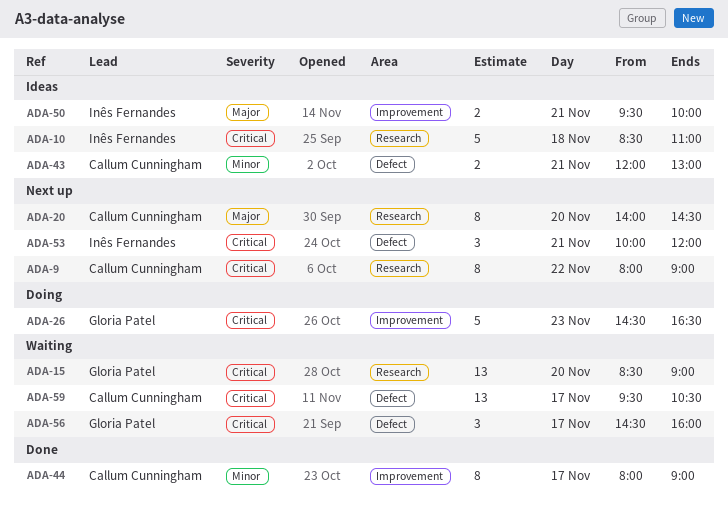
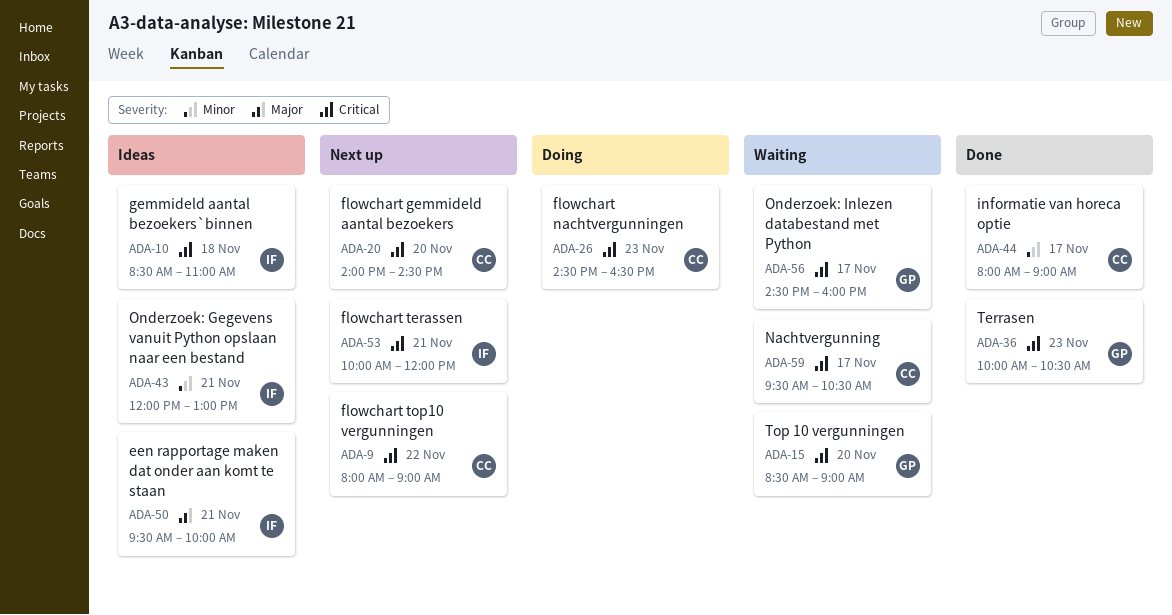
ADA-20, priority: Major -> Critical
ADA-26, owner: Gloria Patel -> Callum Cunningham
ADA-36: none -> present
ADA-43, owner: Callum Cunningham -> Inês Fernandes

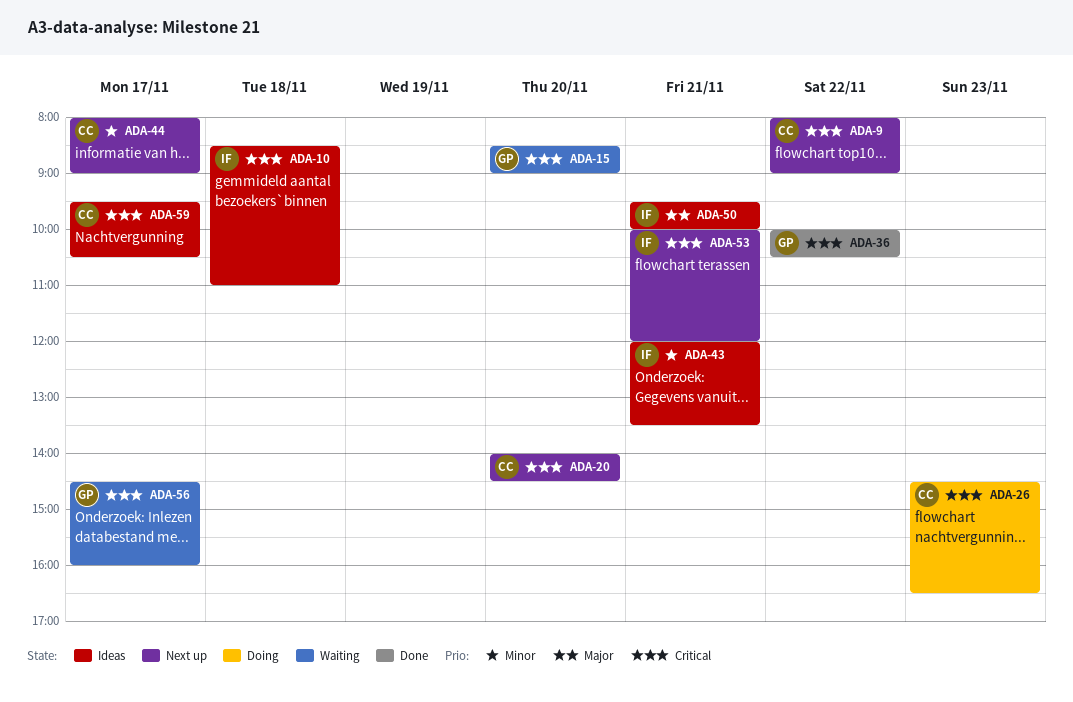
ADA-36, day: Nov 23 -> Nov 22
ADA-43, ends: 13:00 -> 13:30
ADA-44, status: Done -> Next up
ADA-59, status: Waiting -> Ideas

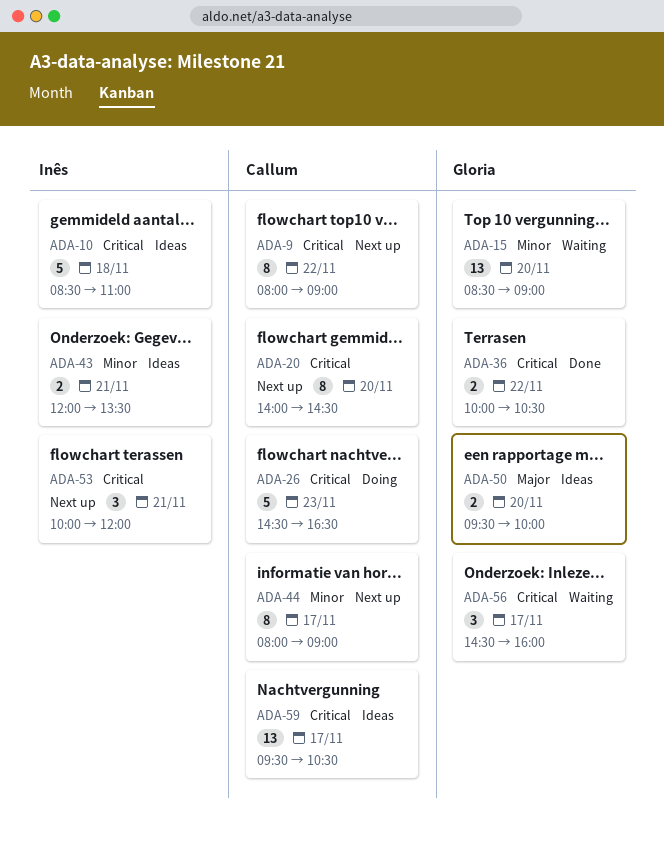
ADA-15, priority: Critical -> Minor
ADA-50, owner: Inês -> Gloria
ADA-50, day: Nov 21 -> Nov 20

